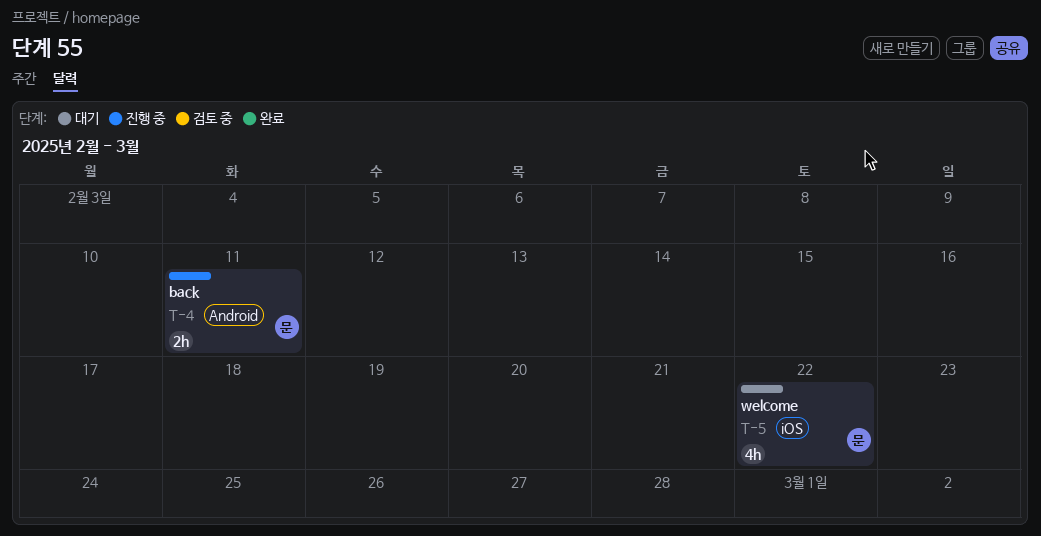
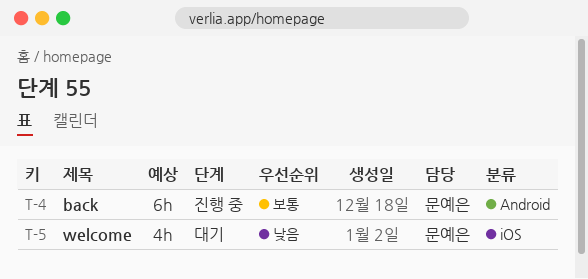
T-4, estimate: 2h -> 6h

